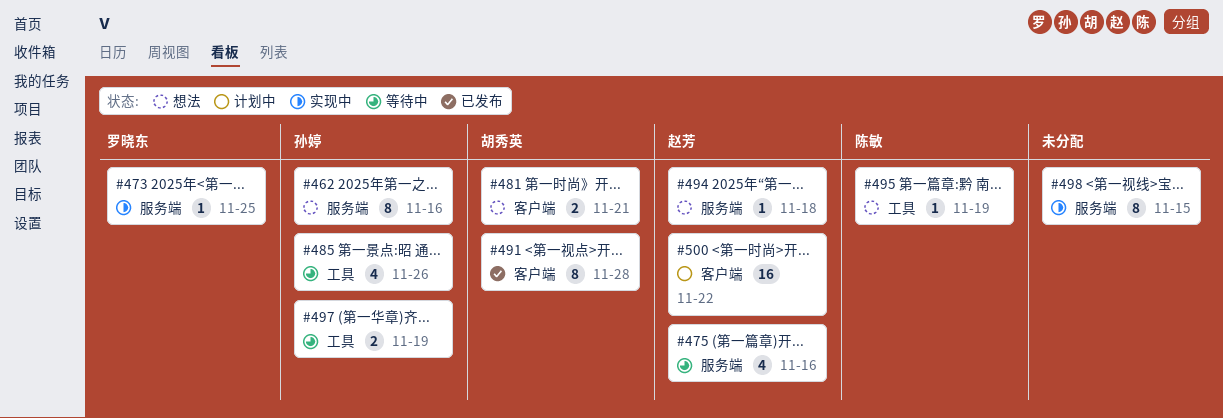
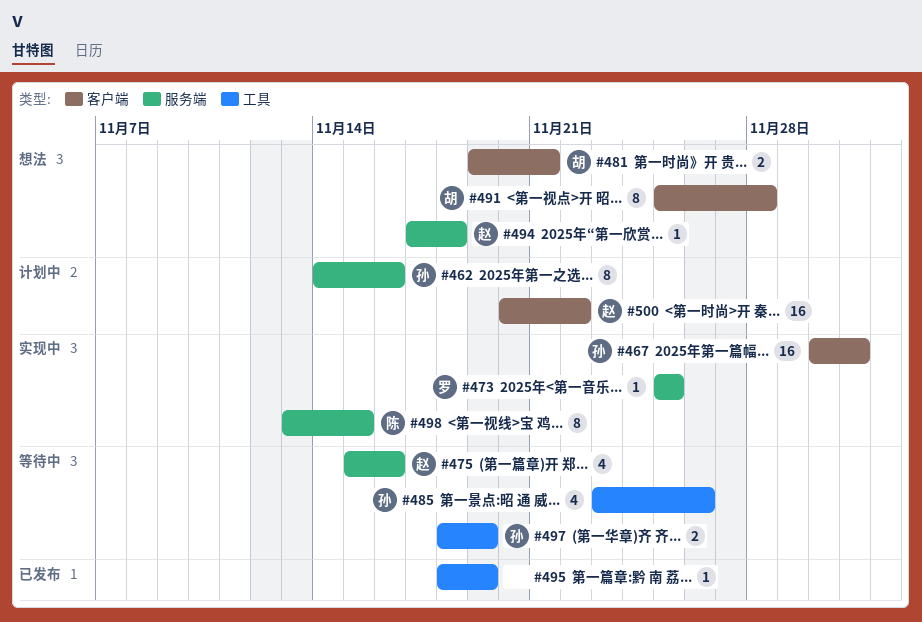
#462, status: 想法 -> 计划中
#467: none -> present
#491, status: 已发布 -> 想法
#495, status: 想法 -> 已发布
#495, owner: 陈敏 -> none
#498, owner: none -> 陈敏

